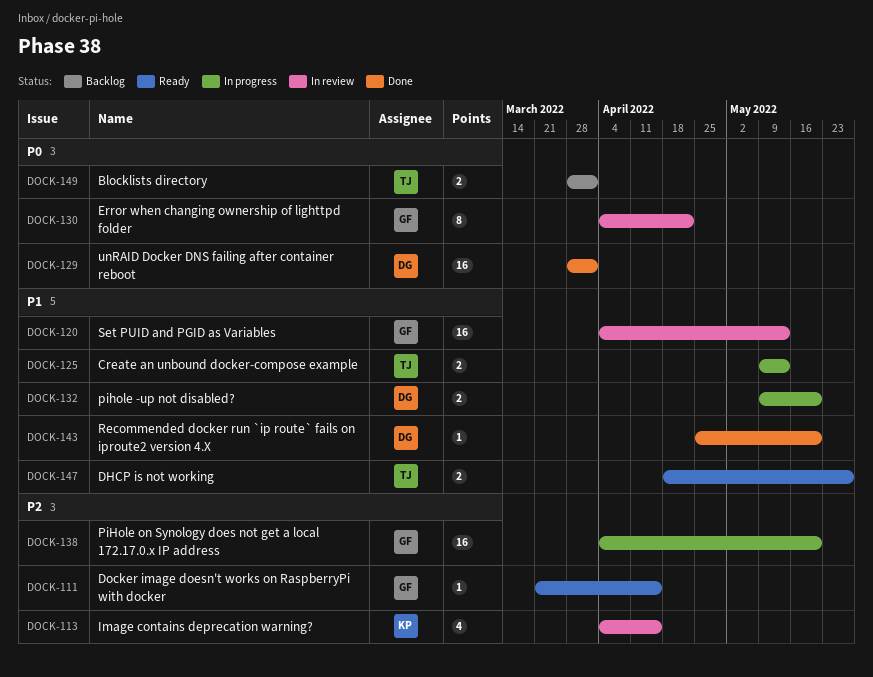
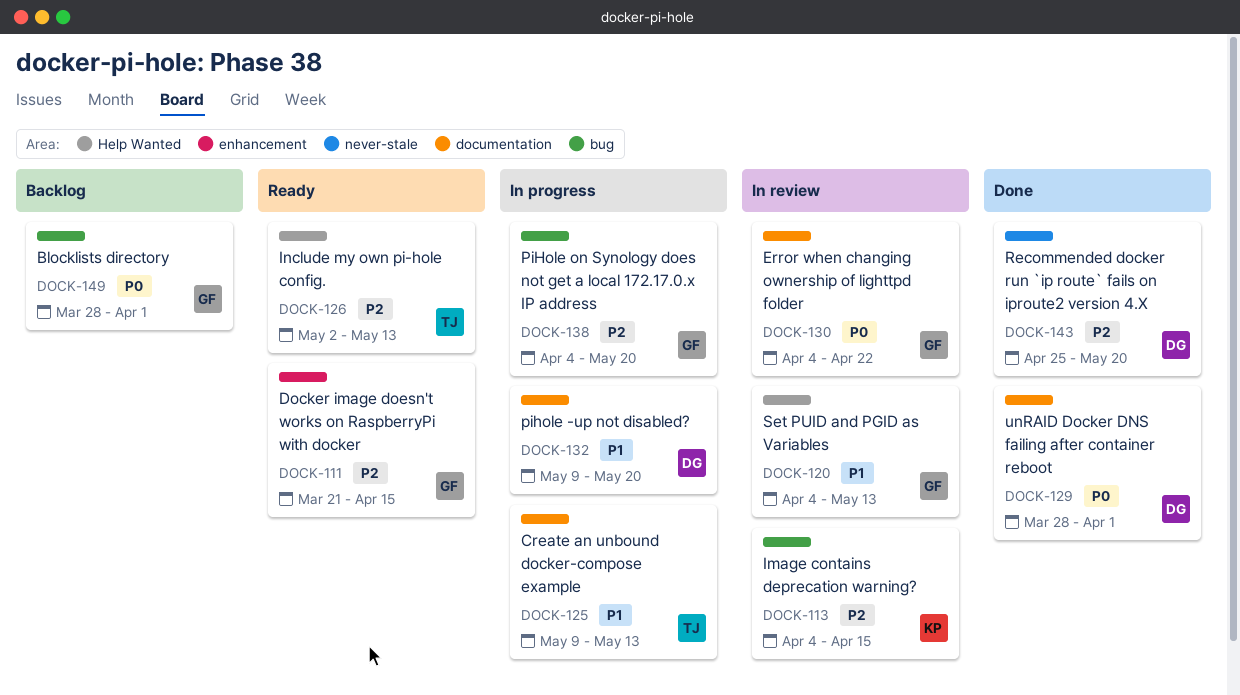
DOCK-126: none -> present
DOCK-143, priority: P1 -> P2
DOCK-147: present -> none
DOCK-149, owner: TJ -> GF

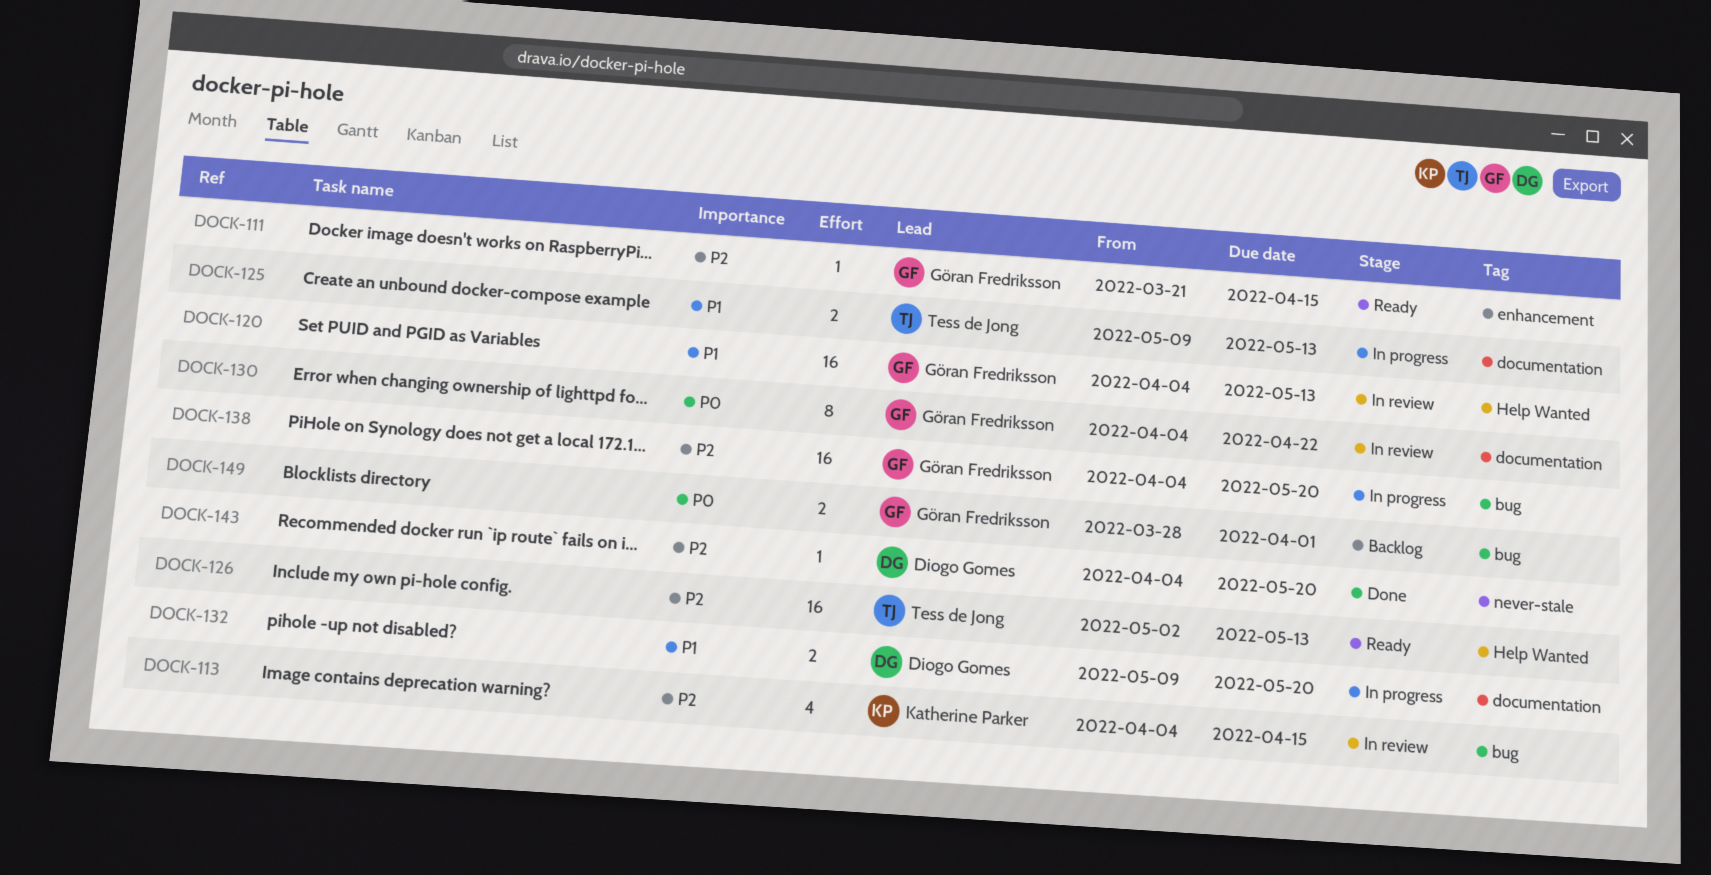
DOCK-129: present -> none
DOCK-143, start: Apr 25 -> Apr 4

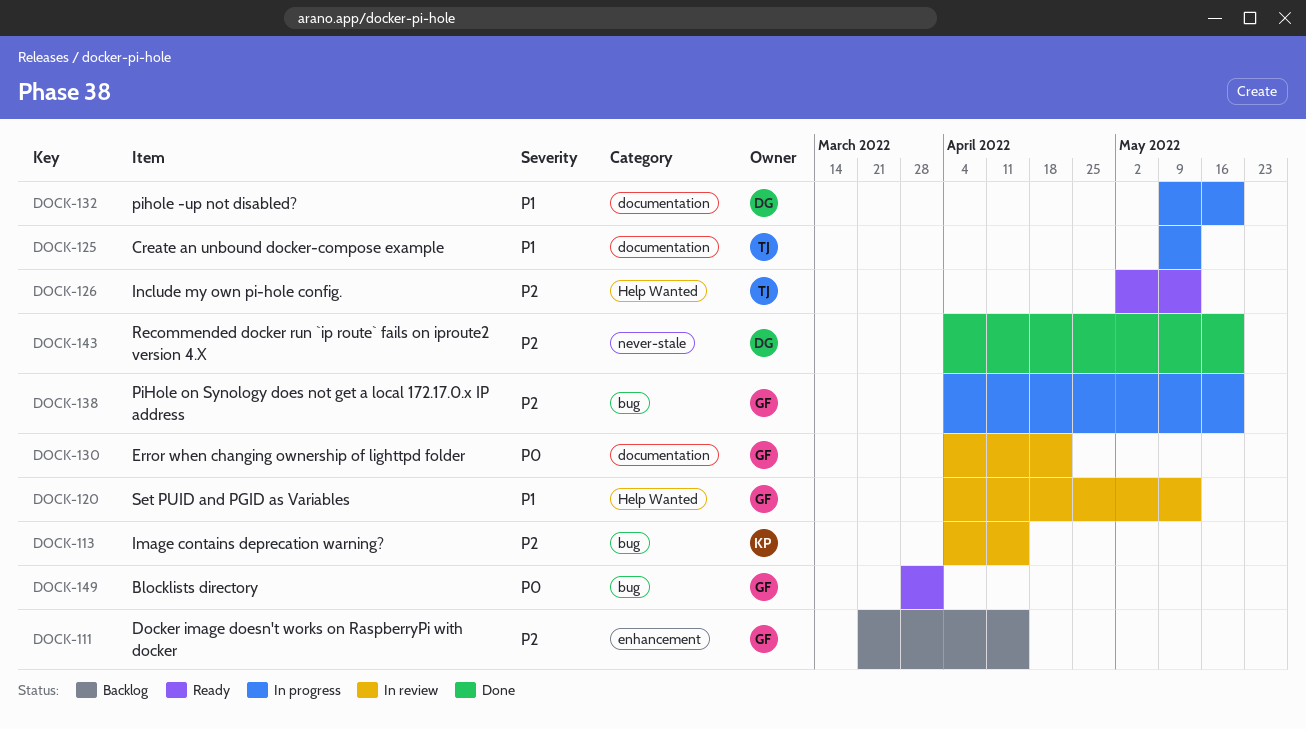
DOCK-111, status: Ready -> Backlog
DOCK-149, status: Backlog -> Ready

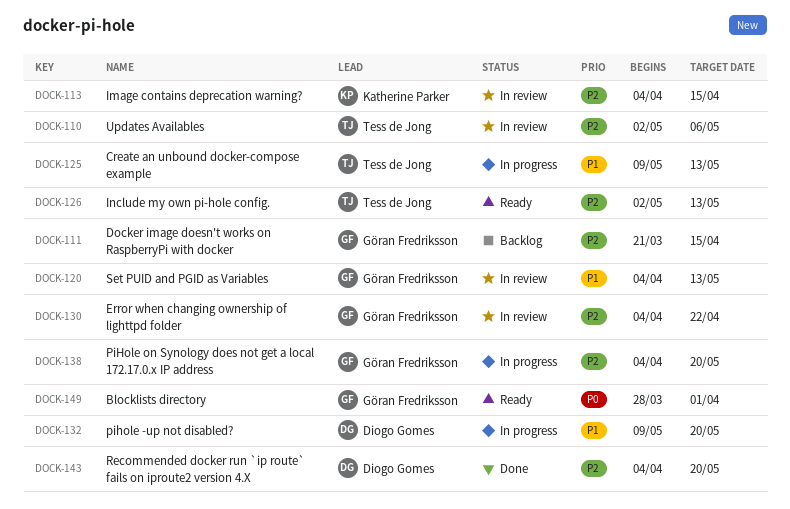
DOCK-110: none -> present
DOCK-130, priority: P0 -> P2

